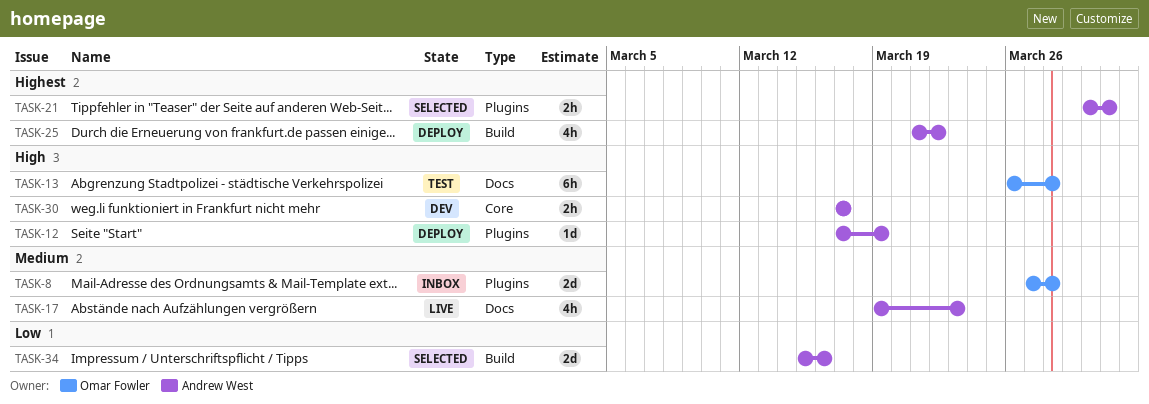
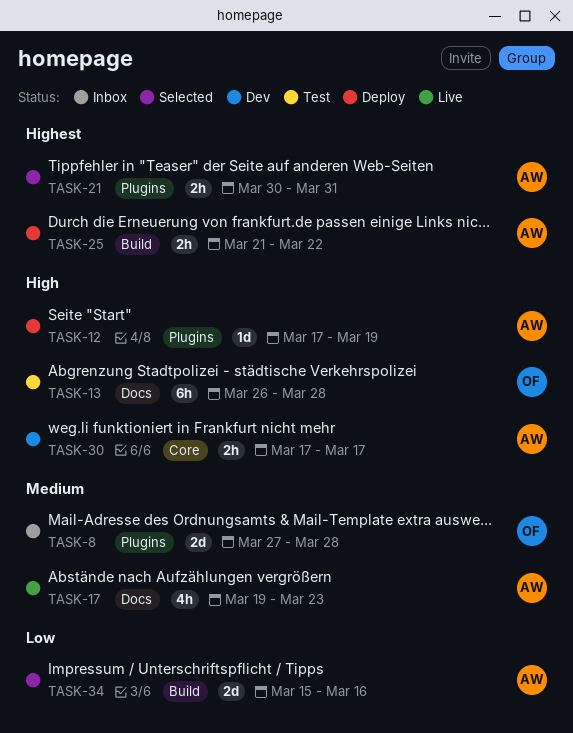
TASK-25, estimate: 4h -> 2h

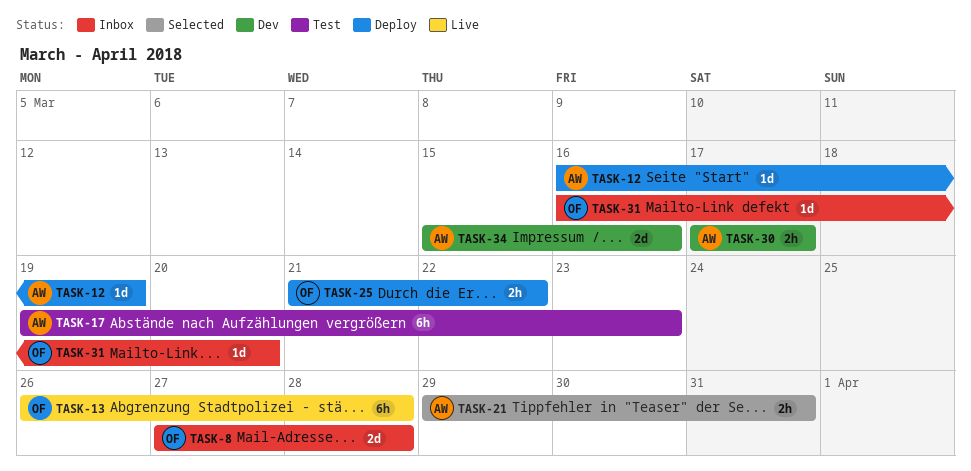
TASK-12, start: Mar 17 -> Mar 16
TASK-13, status: Test -> Live
TASK-17, status: Live -> Test
TASK-17, estimate: 4h -> 6h
TASK-21, start: Mar 30 -> Mar 29
TASK-25, owner: AW -> OF
TASK-31: none -> present
TASK-34, status: Selected -> Dev

